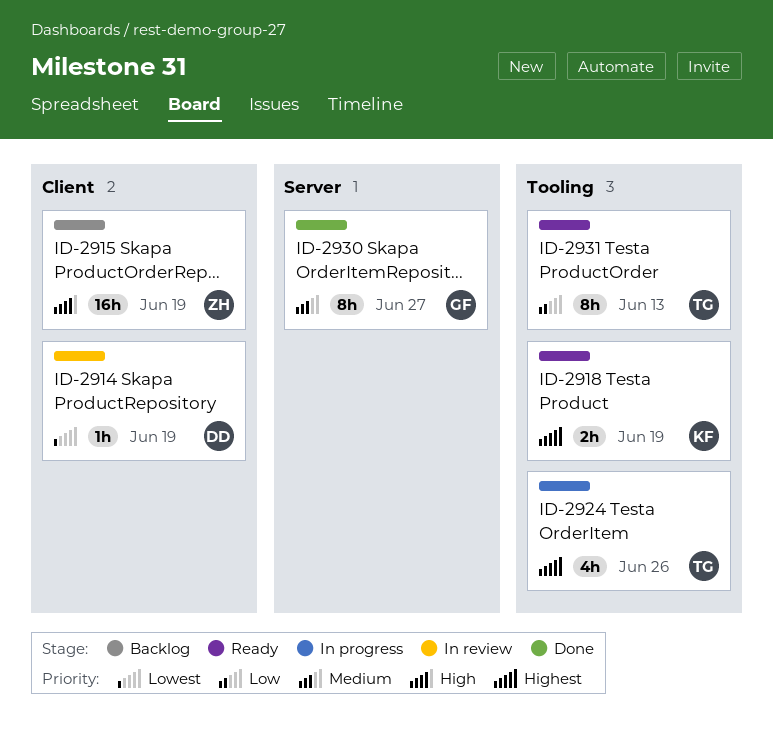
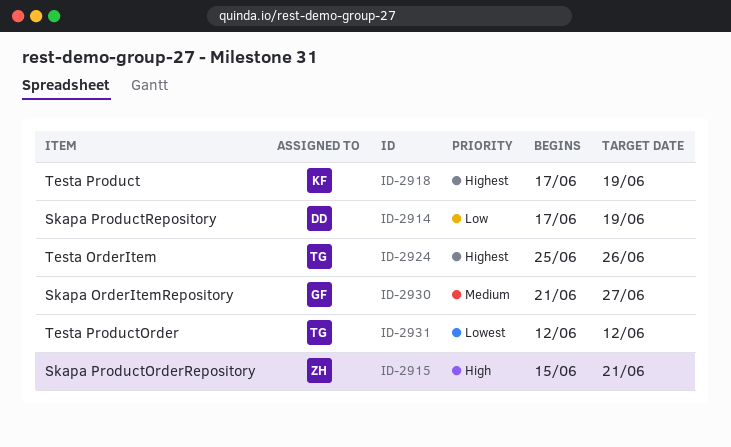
ID-2914, priority: Lowest -> Low
ID-2915, due: Jun 19 -> Jun 21
ID-2931, priority: Low -> Lowest
ID-2931, due: Jun 13 -> Jun 12

